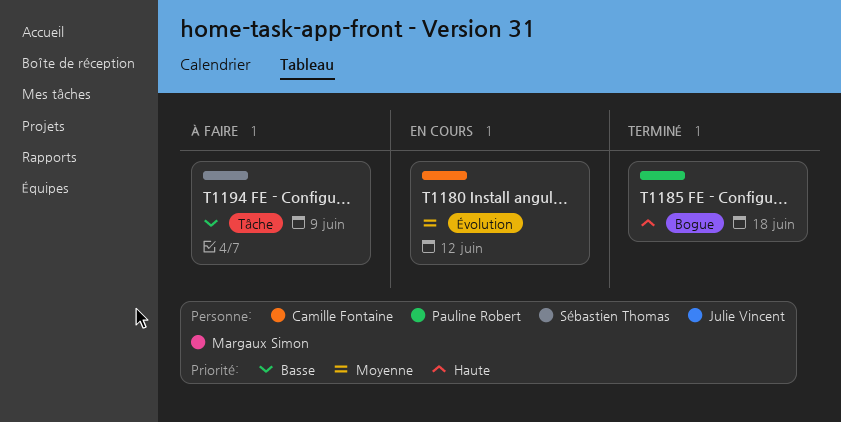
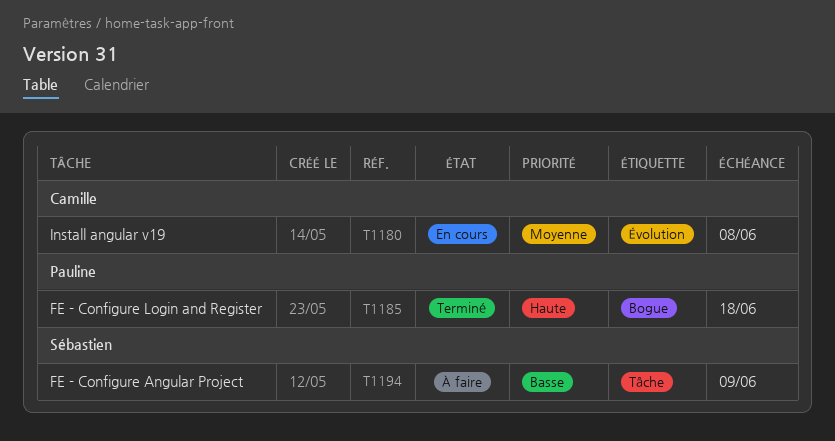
T1180, due: Jun 12 -> Jun 8

